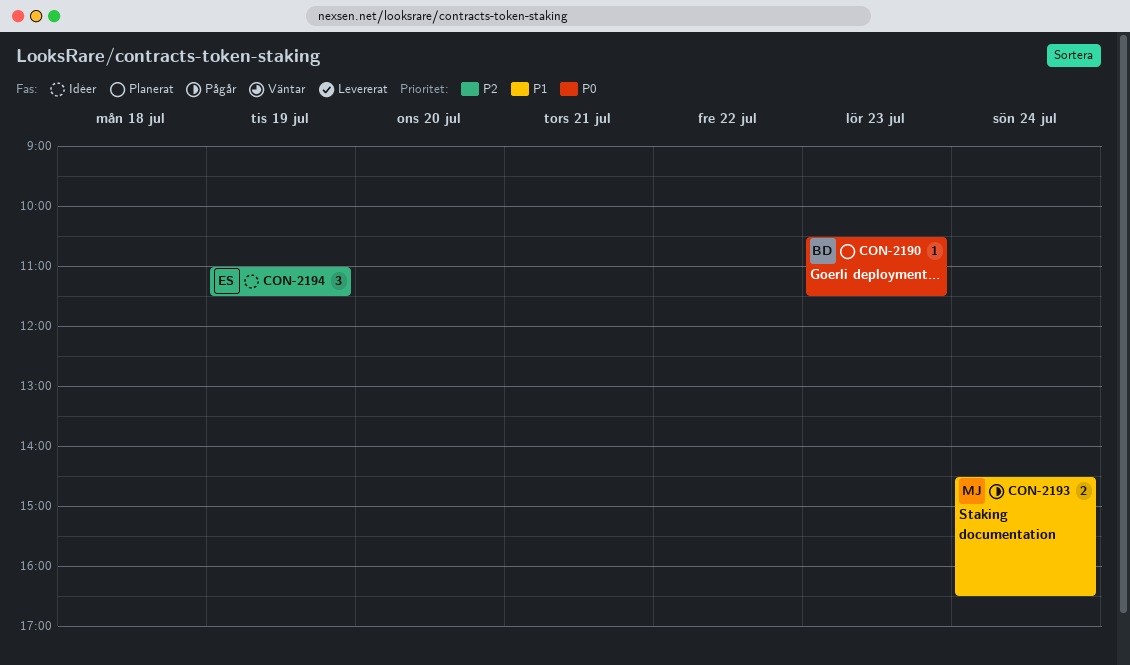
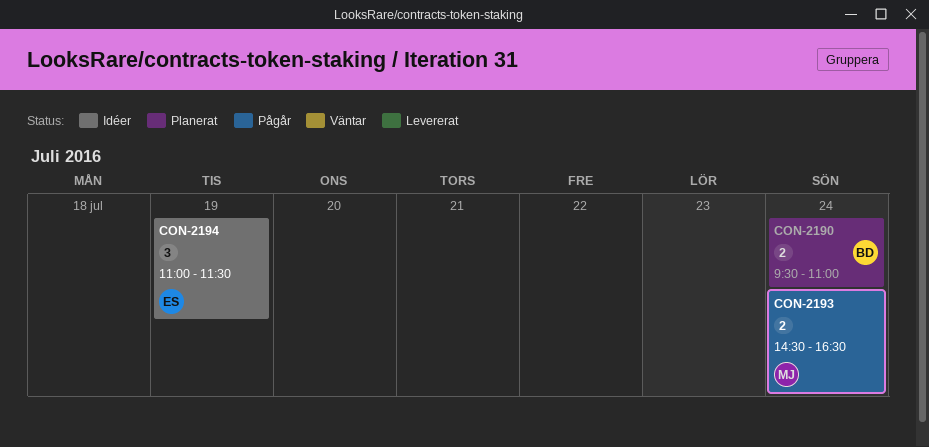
CON-2190, estimate: 1 -> 2
CON-2190, day: Jul 23 -> Jul 24
CON-2190, begins: 10:30 -> 09:30
CON-2190, ends: 11:30 -> 11:00

